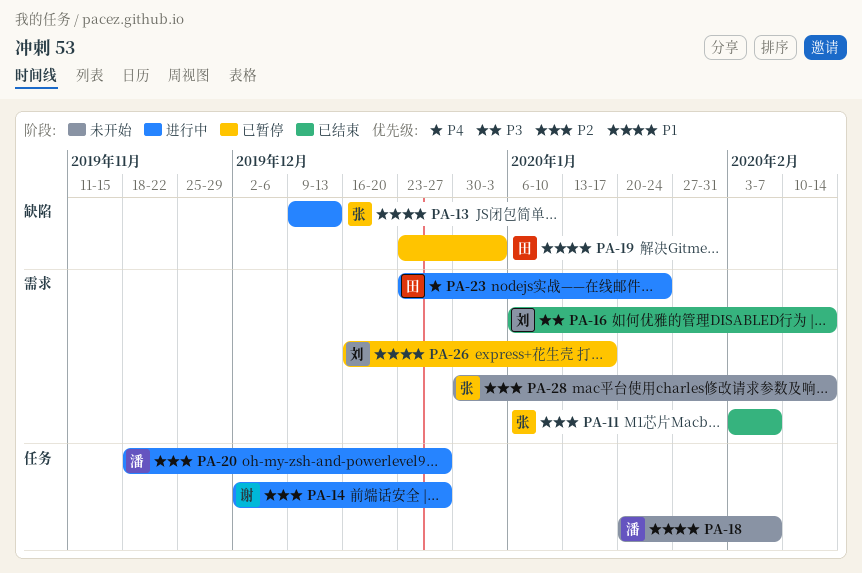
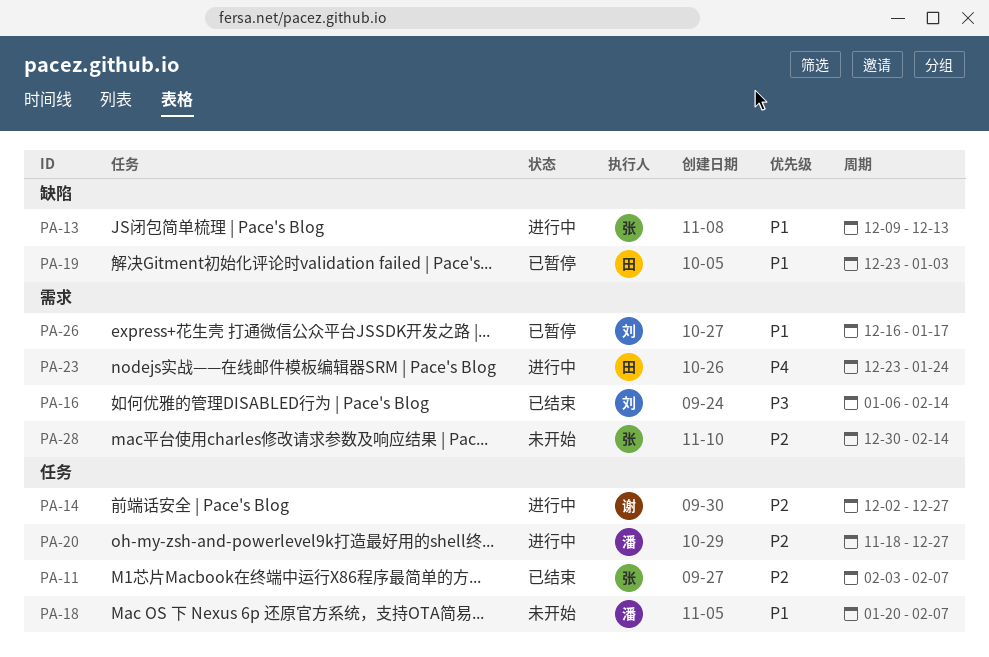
PA-11, label: 需求 -> 任务

